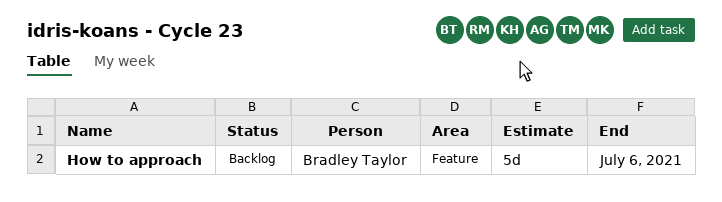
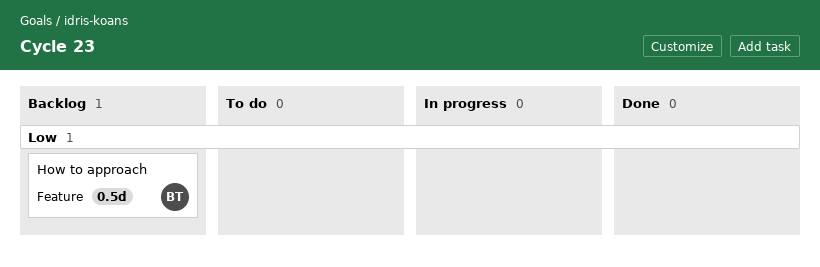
How to approach, estimate: 5d -> 0.5d

